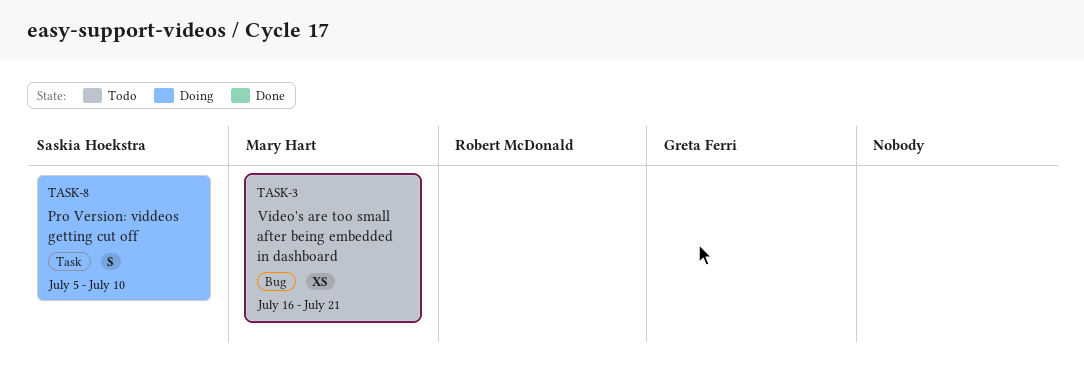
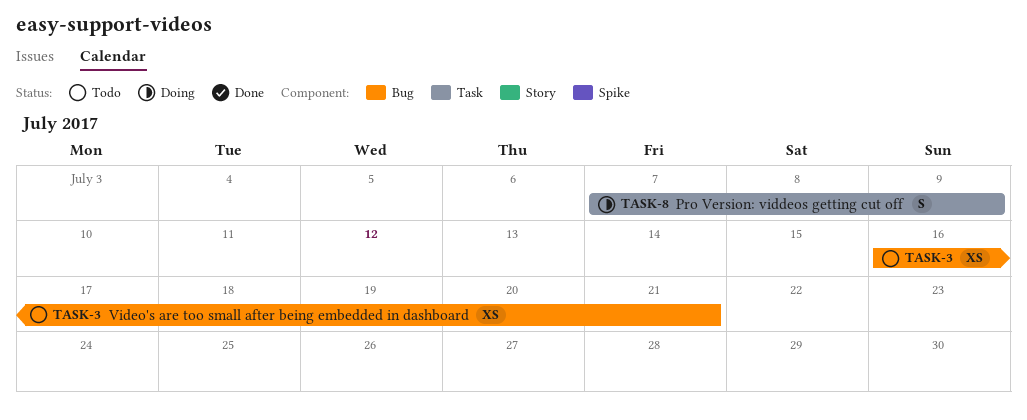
TASK-8, start: Jul 5 -> Jul 7
TASK-8, due: Jul 10 -> Jul 9

